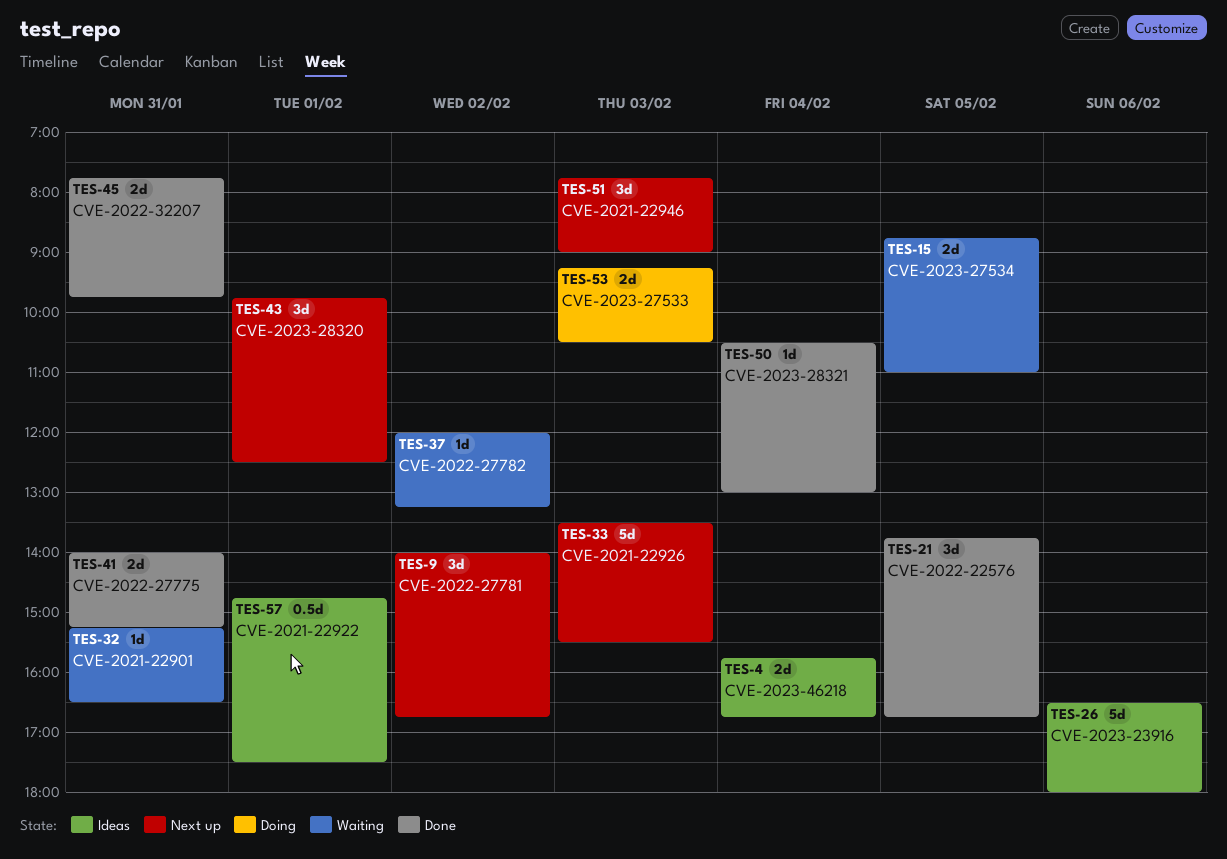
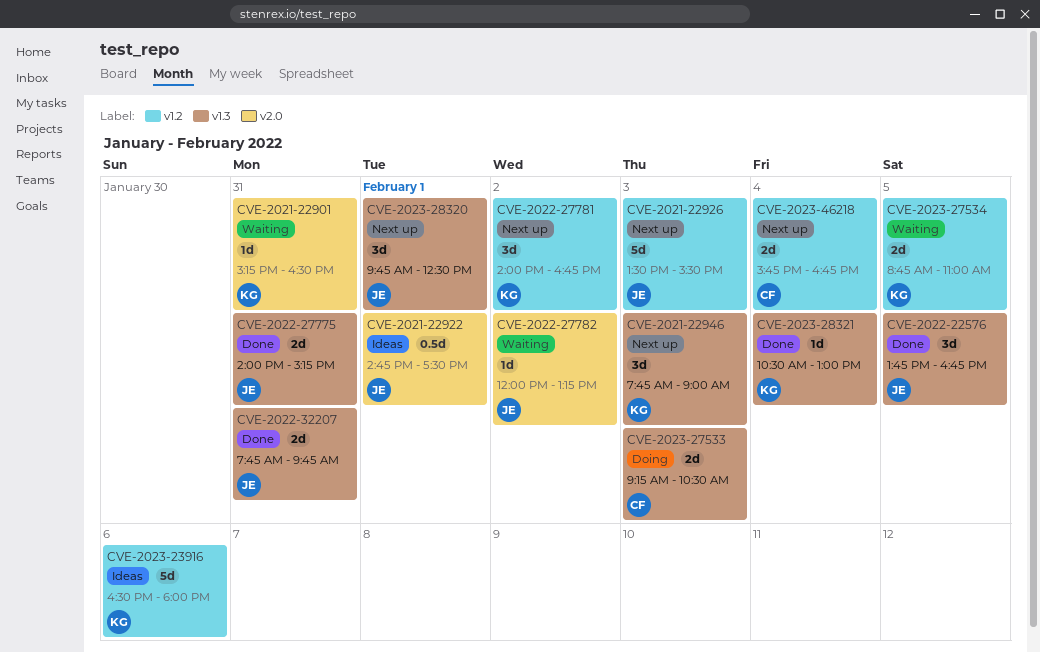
CVE-2023-46218, status: Ideas -> Next up

